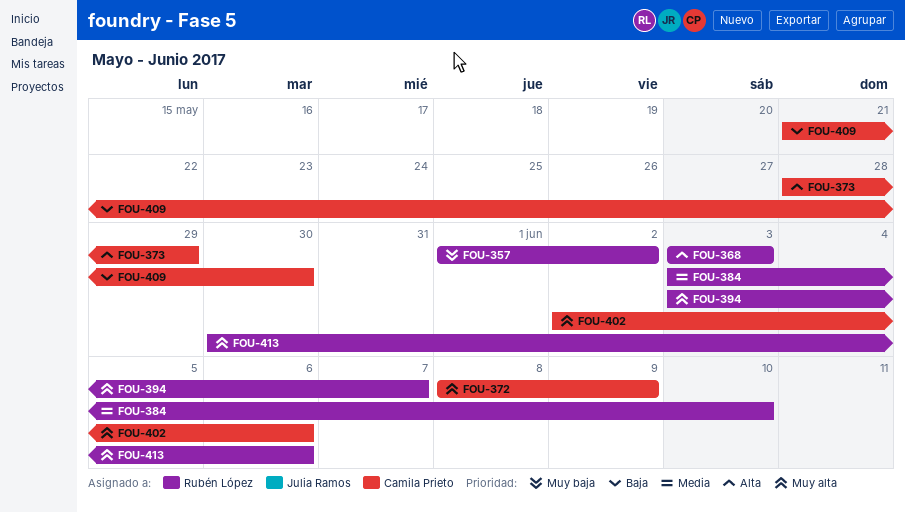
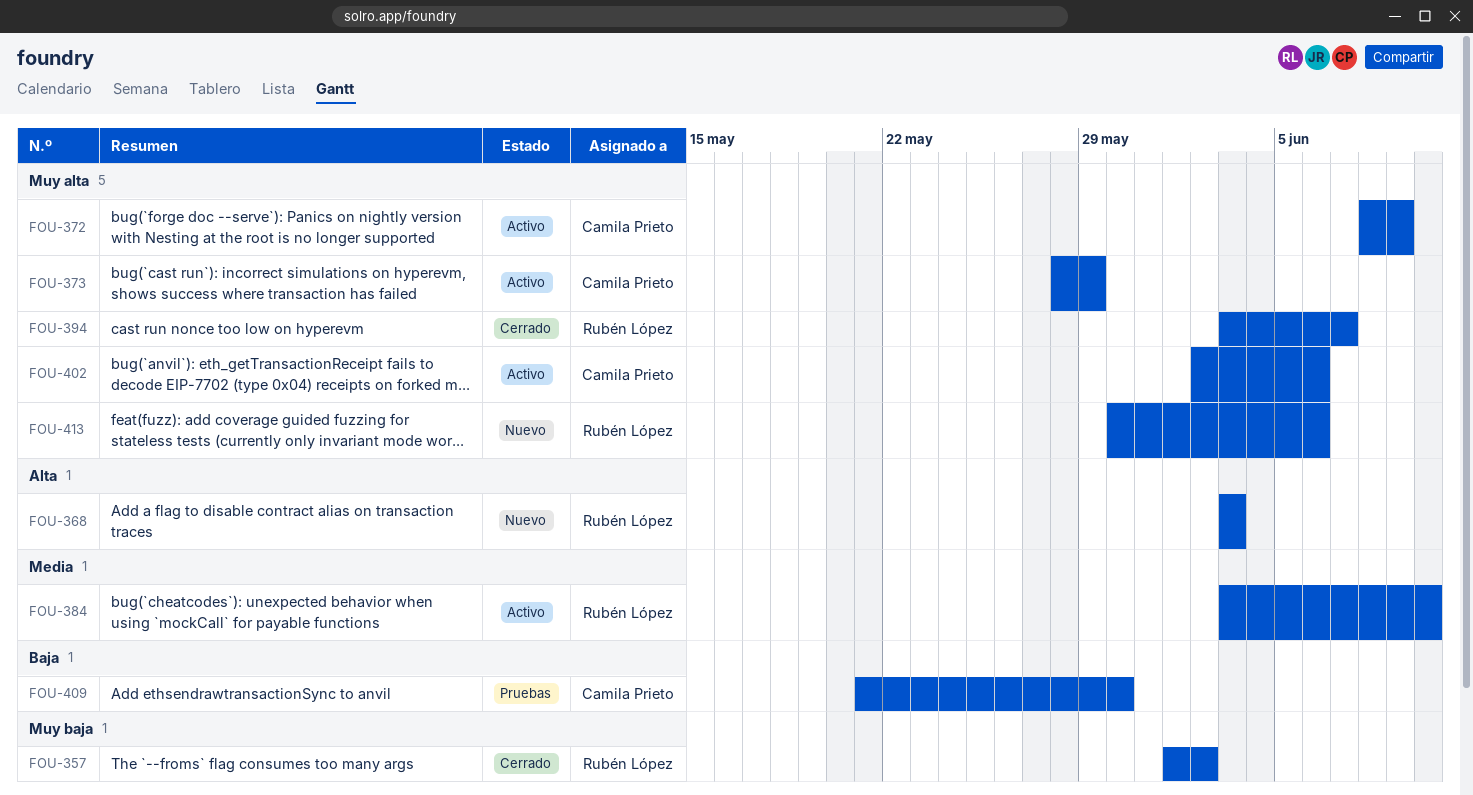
FOU-373, priority: Alta -> Muy alta

